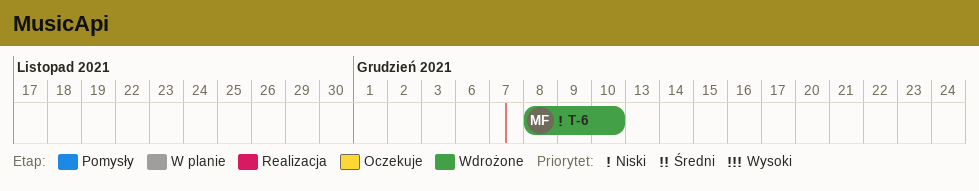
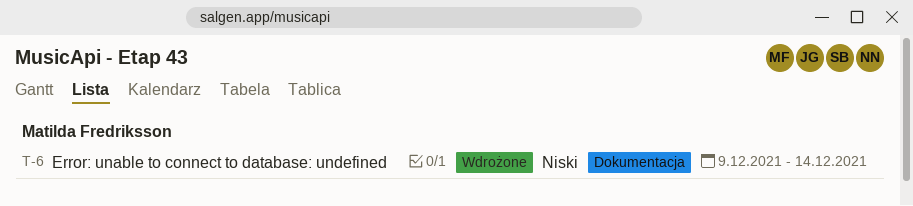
T-6, start: Dec 8 -> Dec 9
T-6, due: Dec 10 -> Dec 14

